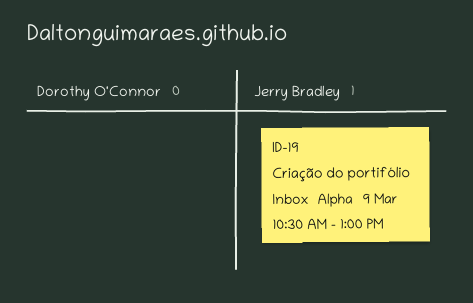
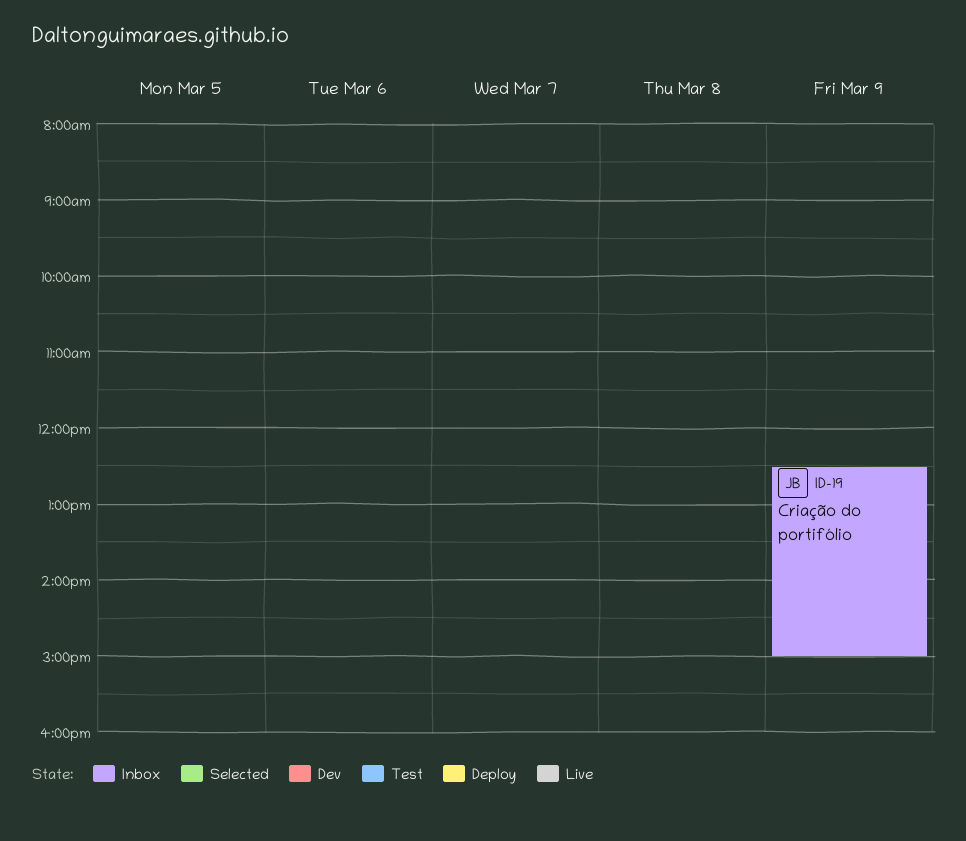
ID-19, begins: 10:30 -> 12:30
ID-19, ends: 13:00 -> 15:00

